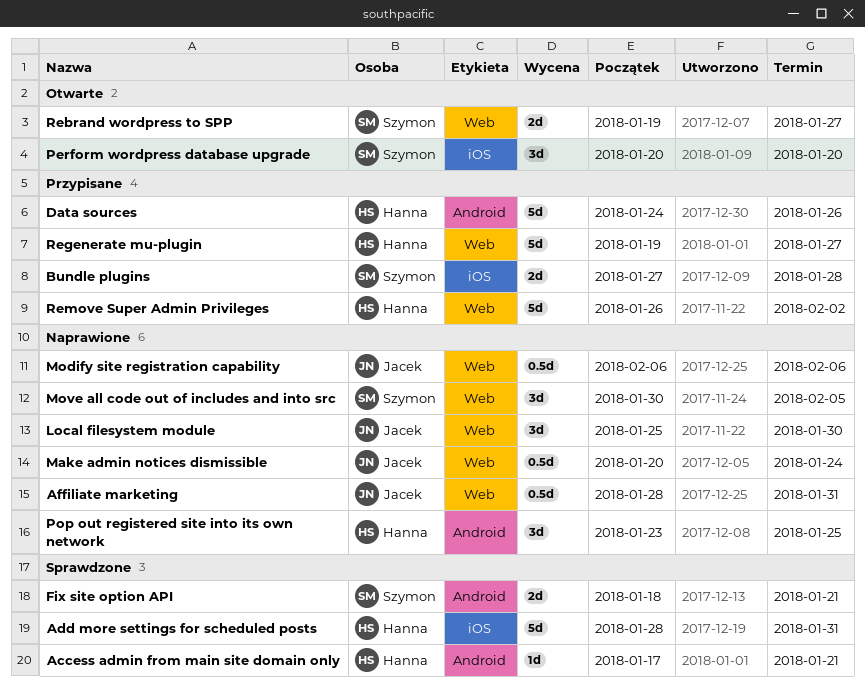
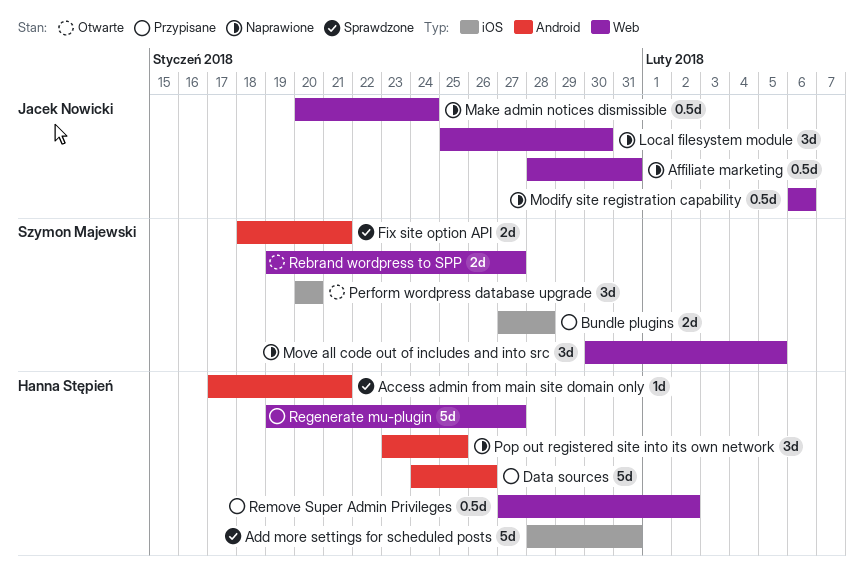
Remove Super Admin Privileges, estimate: 5d -> 0.5d
Remove Super Admin Privileges, start: Jan 26 -> Jan 27

